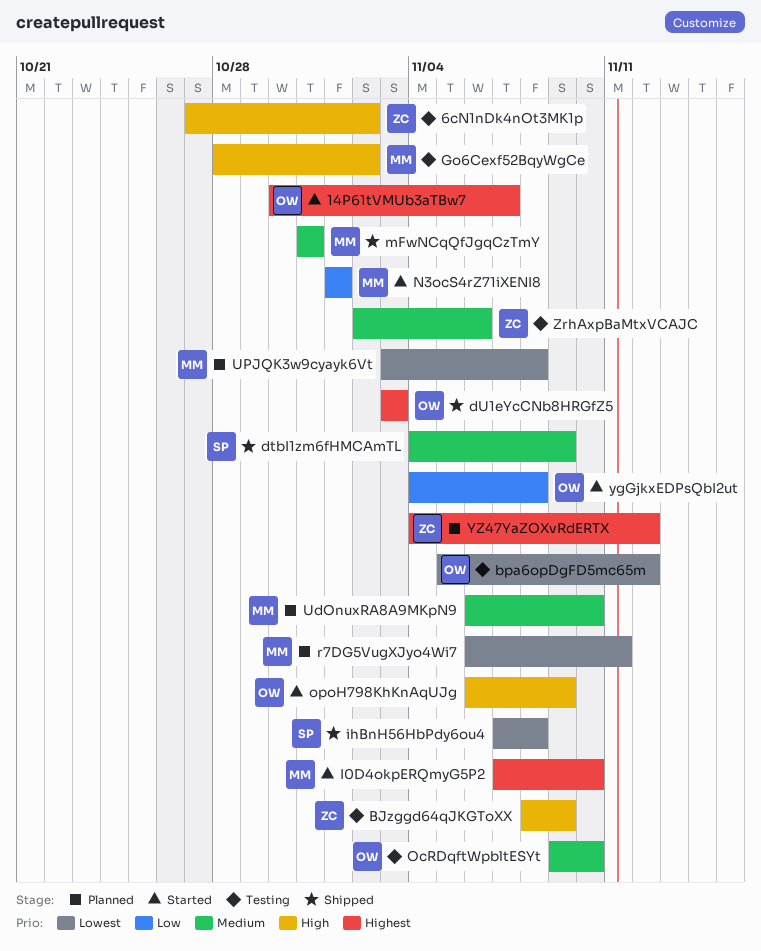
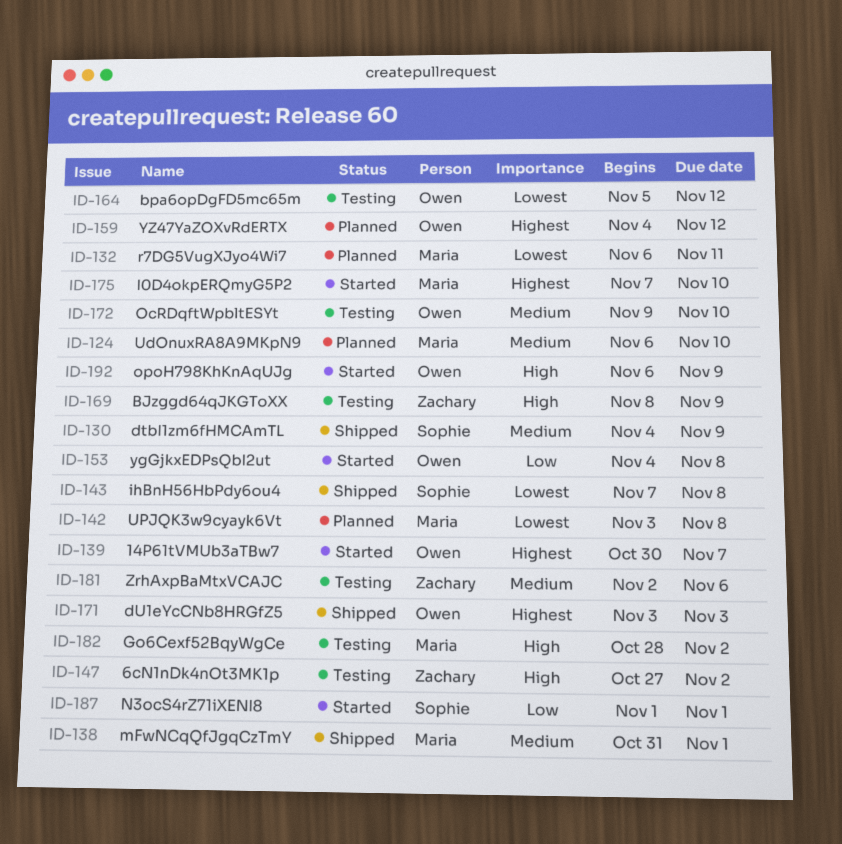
mFwNCqQfJgqCzTmY, due: Oct 31 -> Nov 1
N3ocS4rZ71iXENI8, owner: Maria -> Sophie
YZ47YaZOXvRdERTX, owner: Zachary -> Owen

